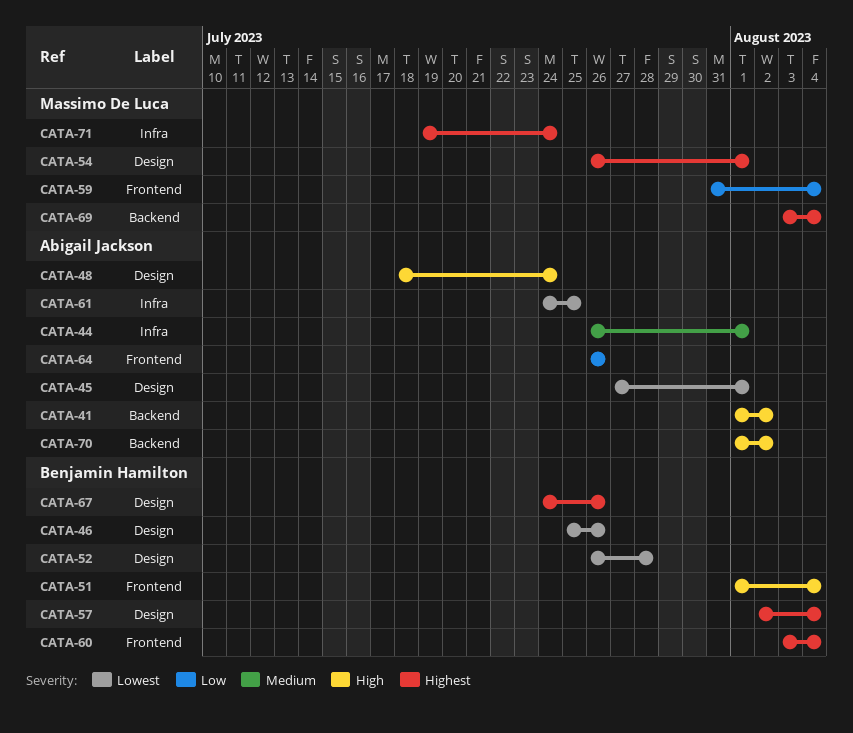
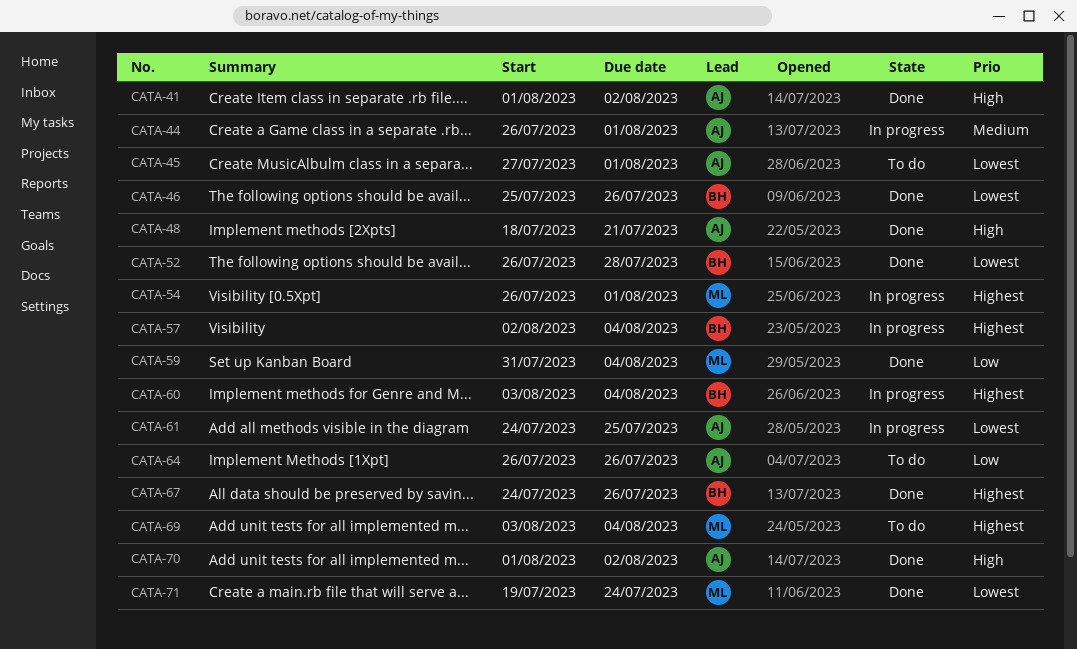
CATA-48, due: Jul 24 -> Jul 21
CATA-51: present -> none
CATA-71, priority: Highest -> Lowest

